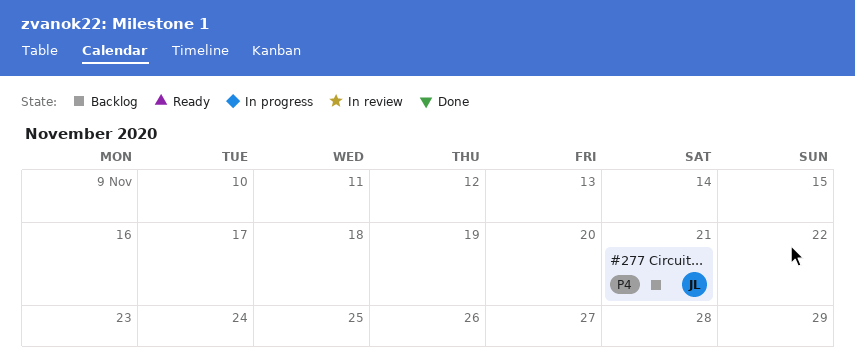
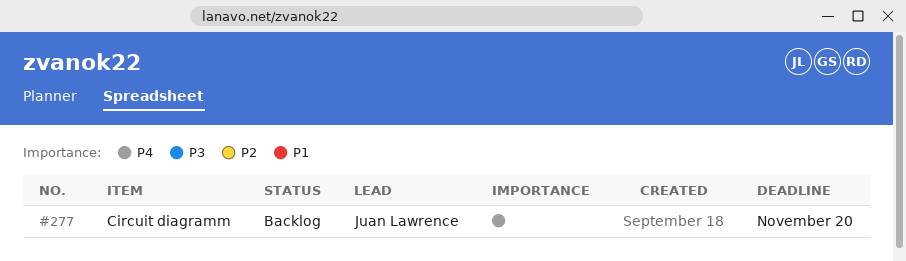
#277, due: Nov 21 -> Nov 20

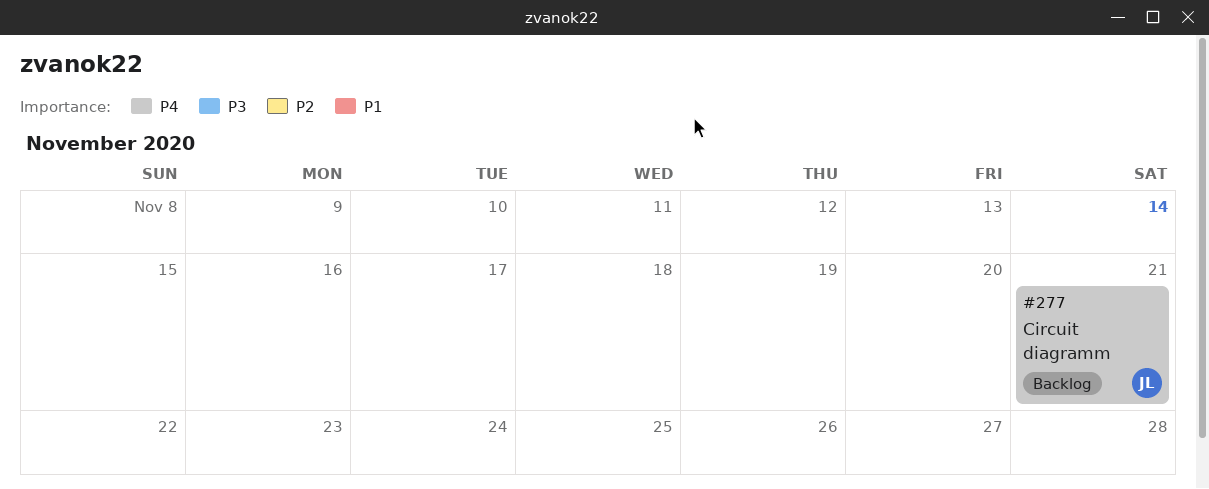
#277, due: Nov 20 -> Nov 21

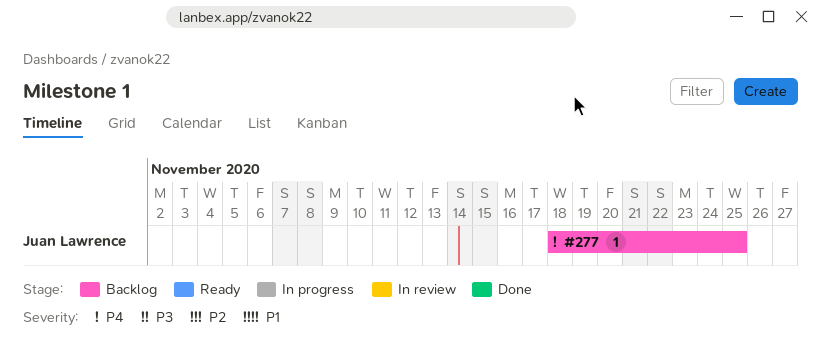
#277, due: Nov 21 -> Nov 25

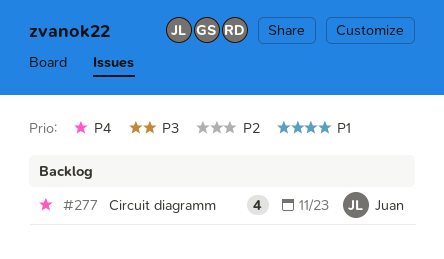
#277, estimate: 1 -> 4
#277, due: Nov 25 -> Nov 23

